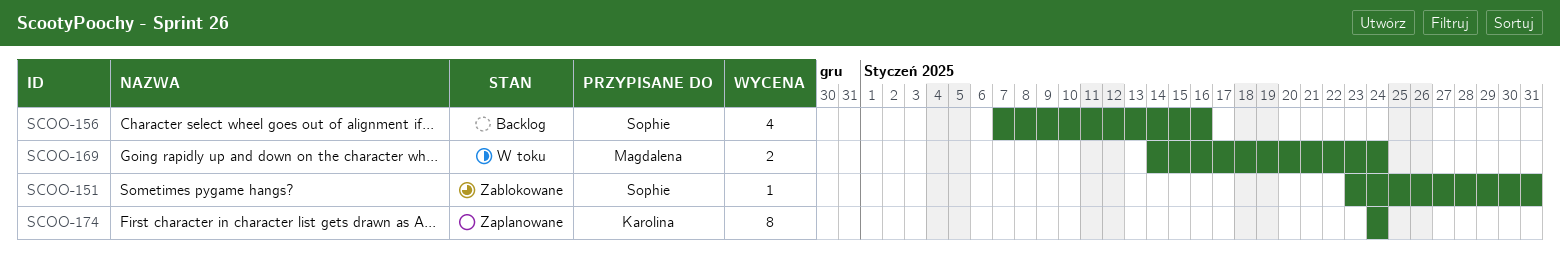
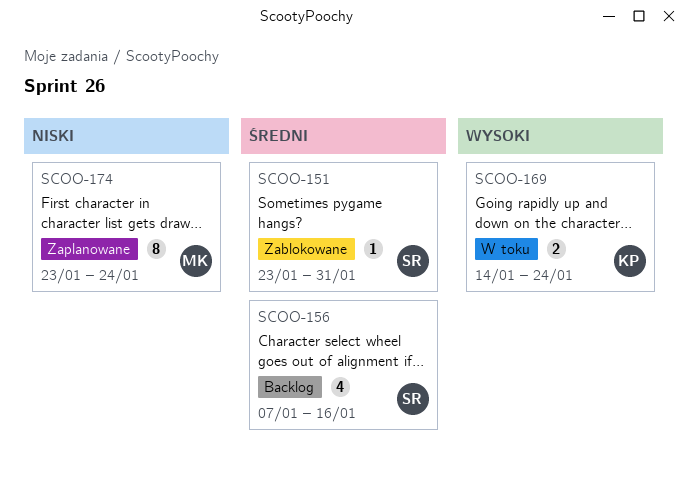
SCOO-169, owner: Magdalena -> Karolina
SCOO-174, owner: Karolina -> Magdalena
SCOO-174, start: Jan 24 -> Jan 23

